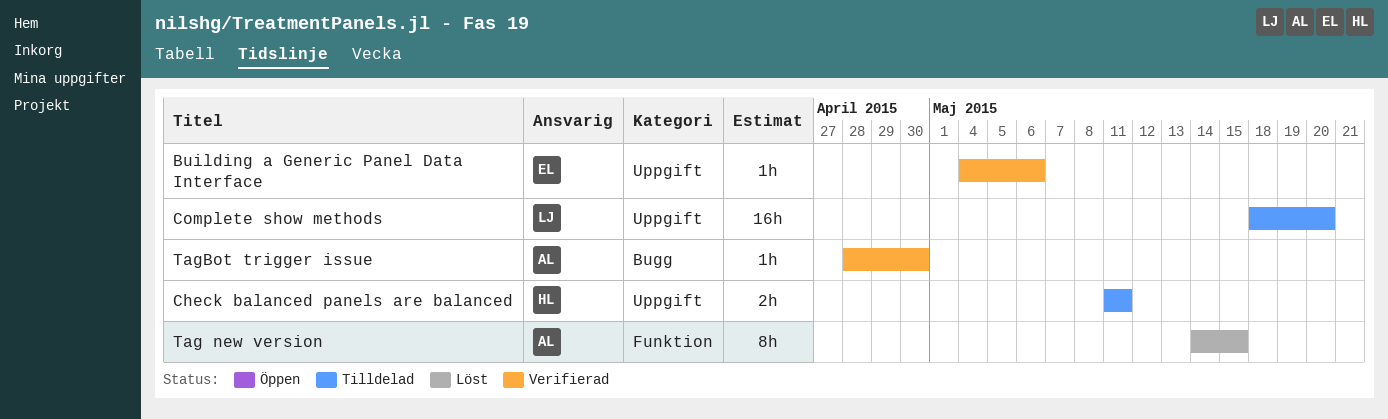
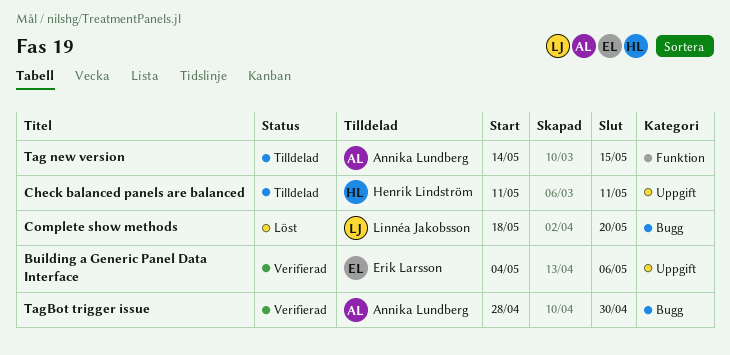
Complete show methods, status: Tilldelad -> Löst
Complete show methods, label: Uppgift -> Bugg
Tag new version, status: Löst -> Tilldelad

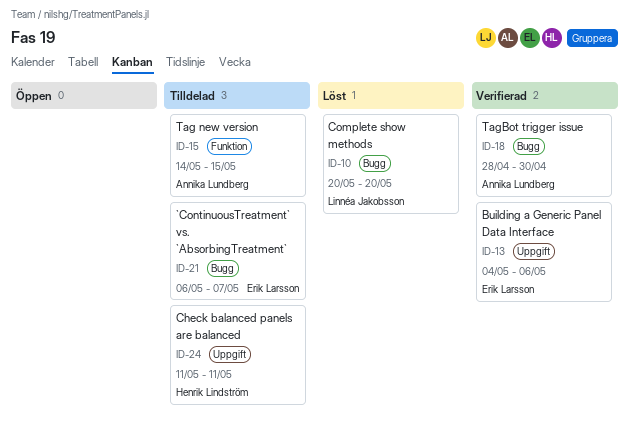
`ContinuousTreatment` vs. `AbsorbingTreatment`: none -> present
Complete show methods, start: May 18 -> May 20

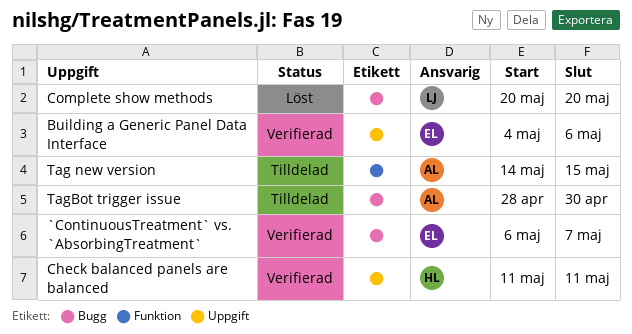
`ContinuousTreatment` vs. `AbsorbingTreatment`, status: Tilldelad -> Verifierad
Check balanced panels are balanced, status: Tilldelad -> Verifierad
TagBot trigger issue, status: Verifierad -> Tilldelad

